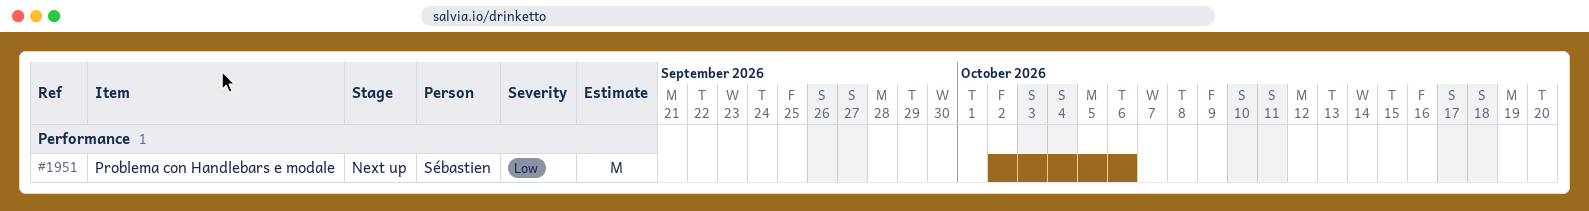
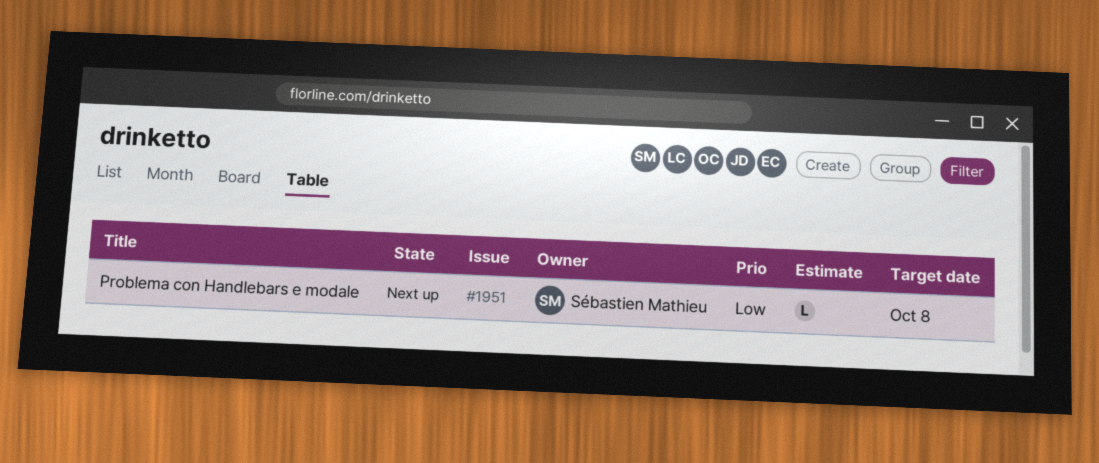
#1951, estimate: M -> L
#1951, due: Oct 6 -> Oct 8

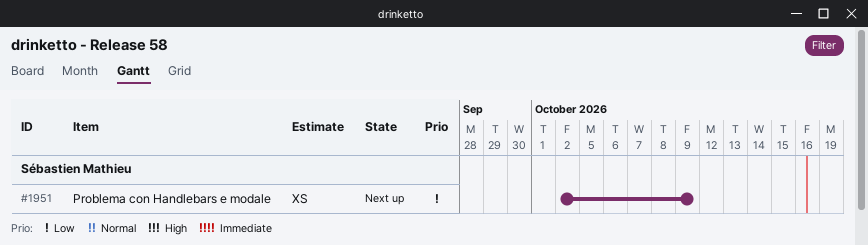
#1951, estimate: L -> XS
#1951, due: Oct 8 -> Oct 9

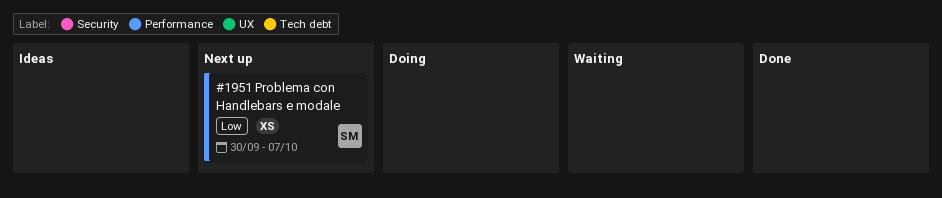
#1951, start: Oct 2 -> Sep 30
#1951, due: Oct 9 -> Oct 7

